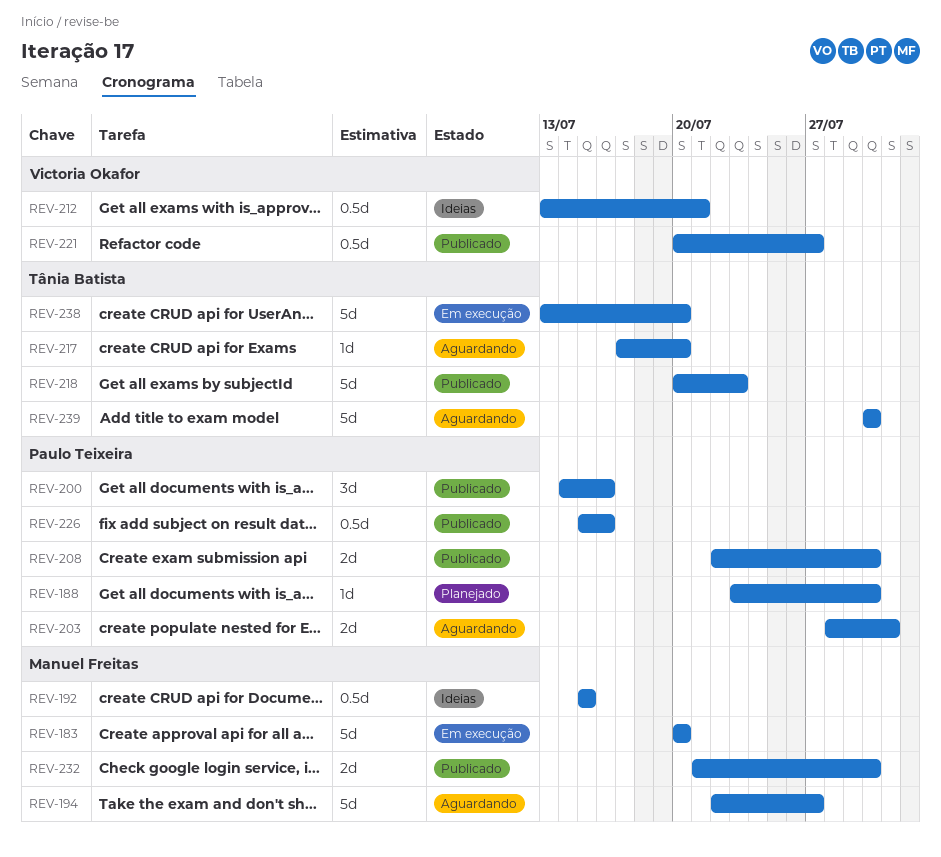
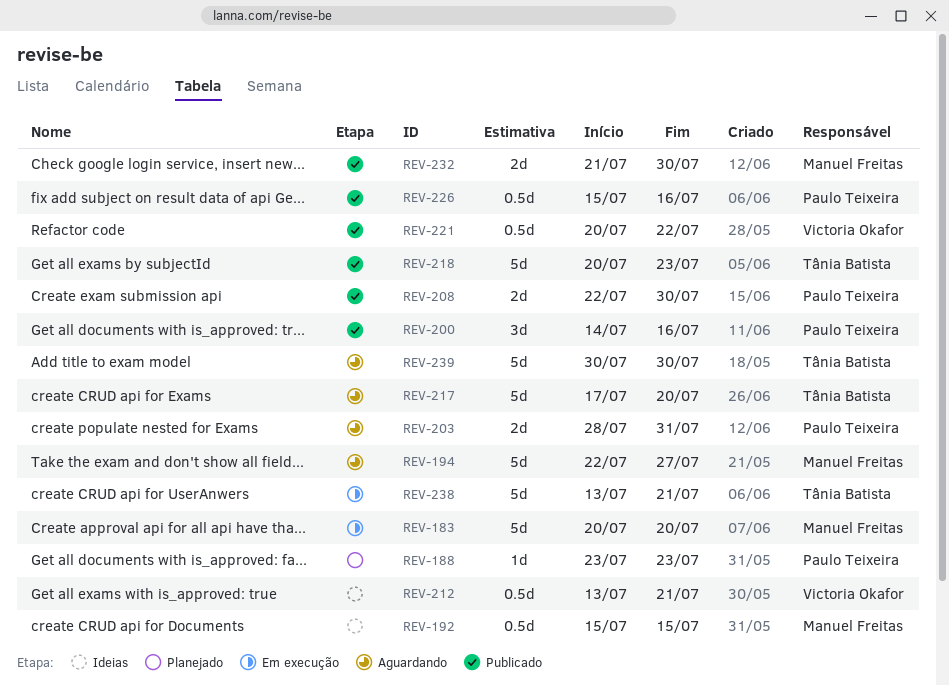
REV-188, due: Jul 30 -> Jul 23
REV-217, estimate: 1d -> 5d
REV-221, due: Jul 27 -> Jul 22
REV-238, due: Jul 20 -> Jul 21

